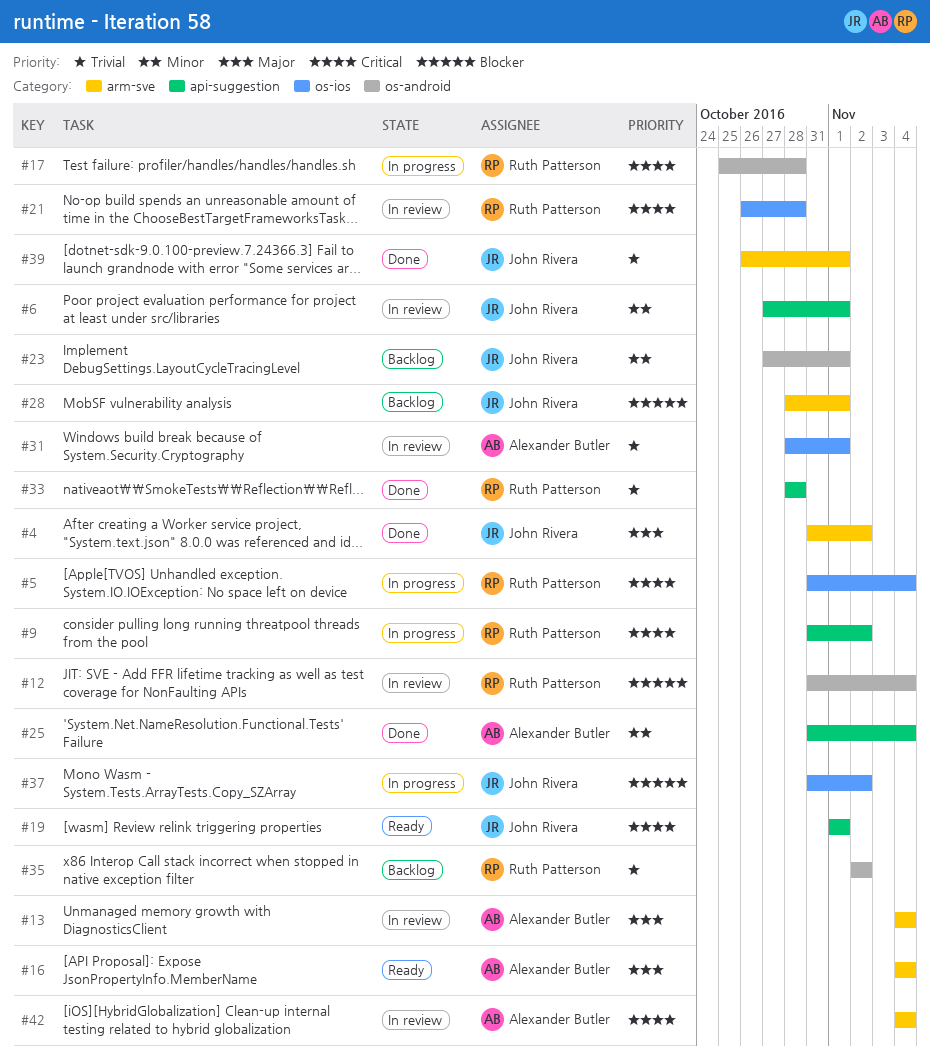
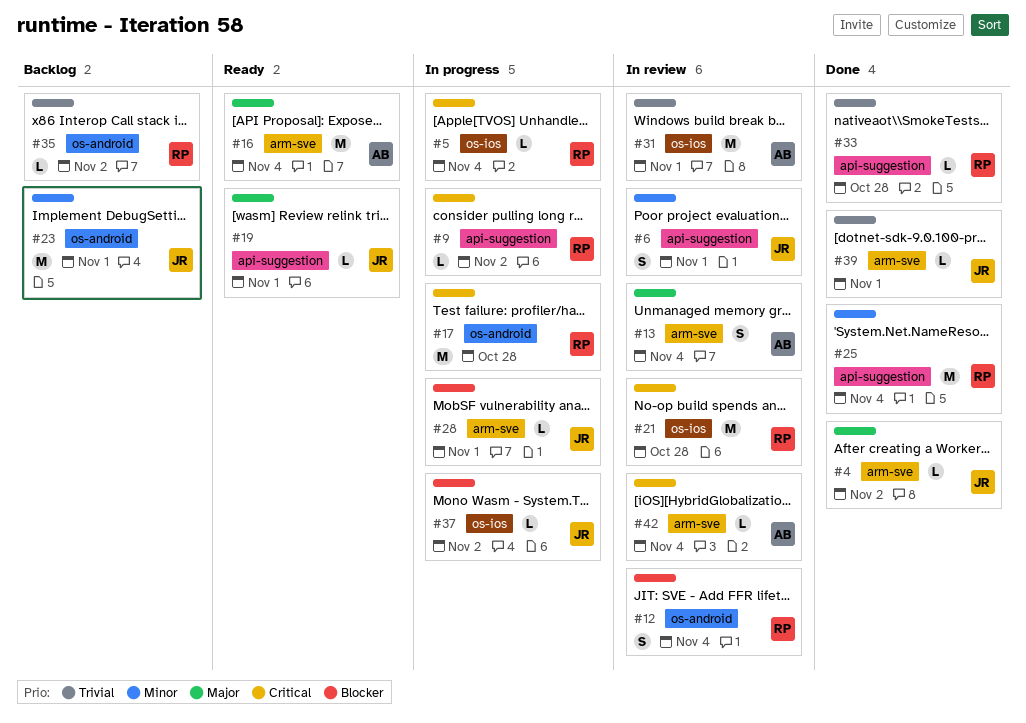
#19, priority: Critical -> Major
#25, owner: Alexander Butler -> Ruth Patterson
#28, status: Backlog -> In progress

